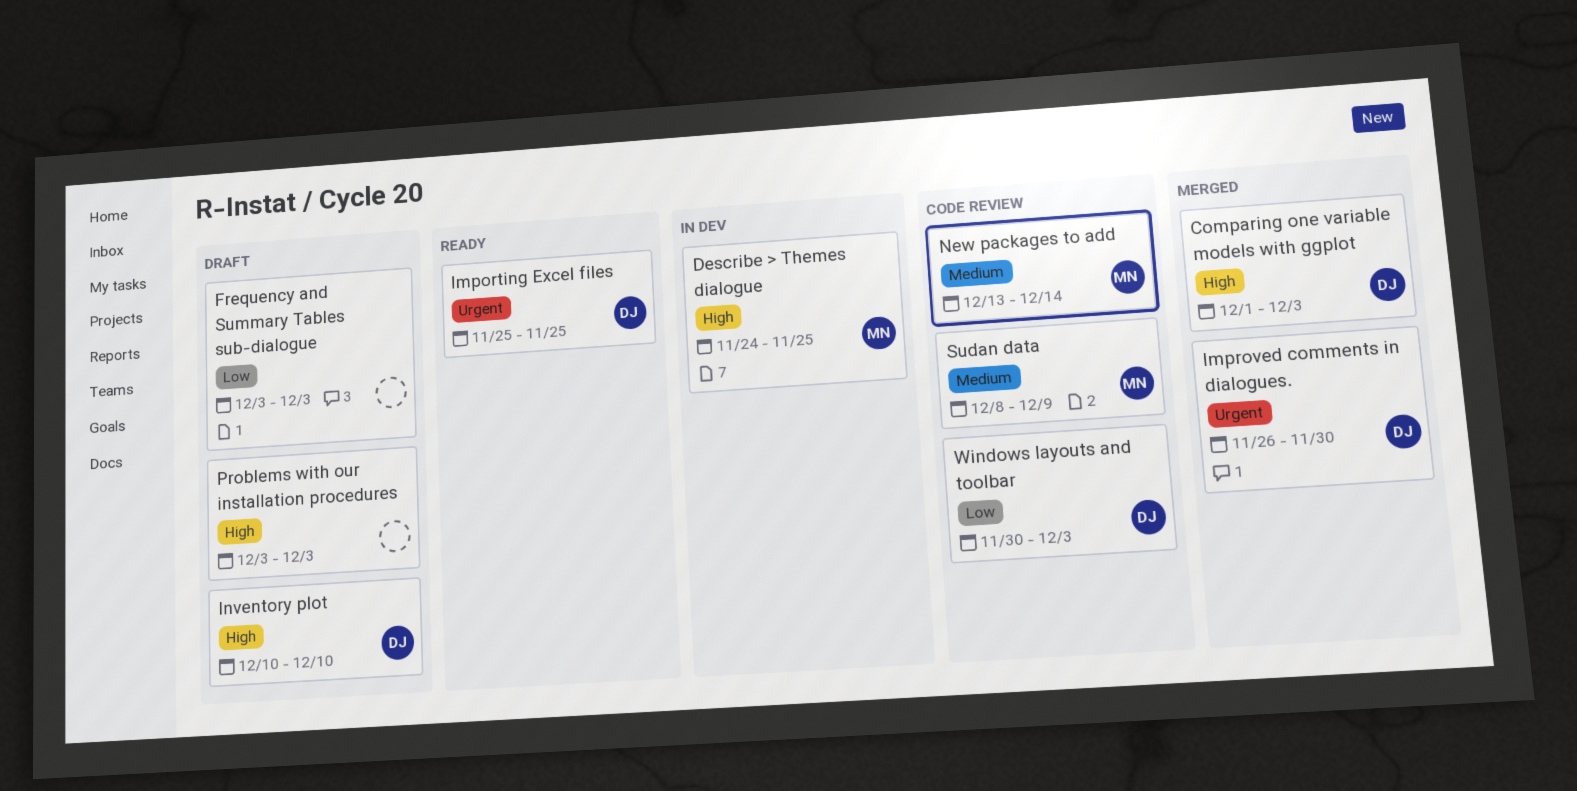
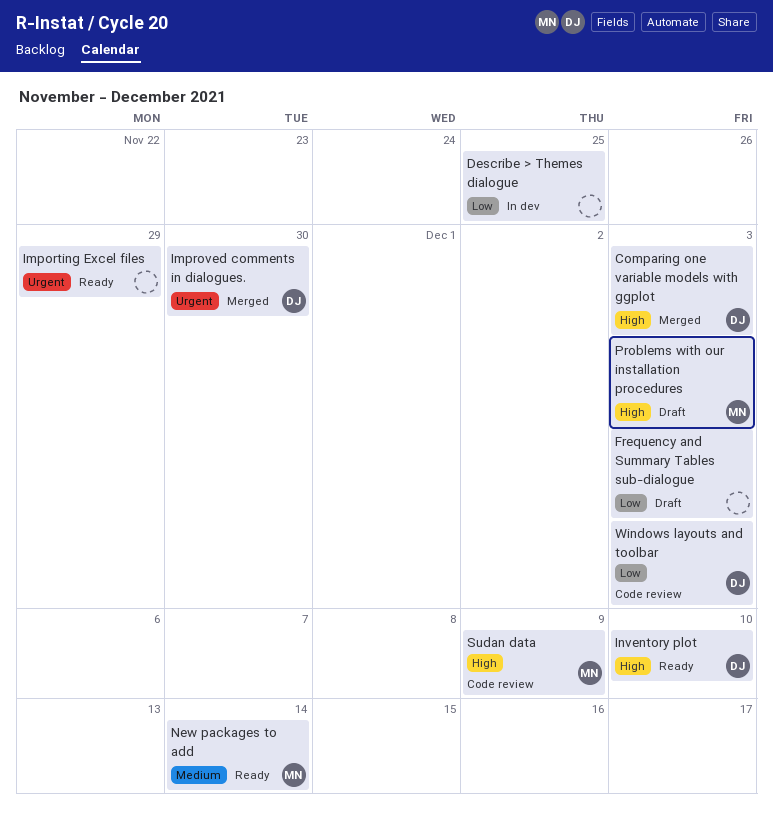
Describe > Themes dialogue, owner: MN -> none
Describe > Themes dialogue, priority: High -> Low
Importing Excel files, owner: DJ -> none
Importing Excel files, due: Nov 25 -> Nov 29
Inventory plot, status: Draft -> Ready
New packages to add, status: Code review -> Ready
Problems with our installation procedures, owner: none -> MN
Sudan data, priority: Medium -> High

